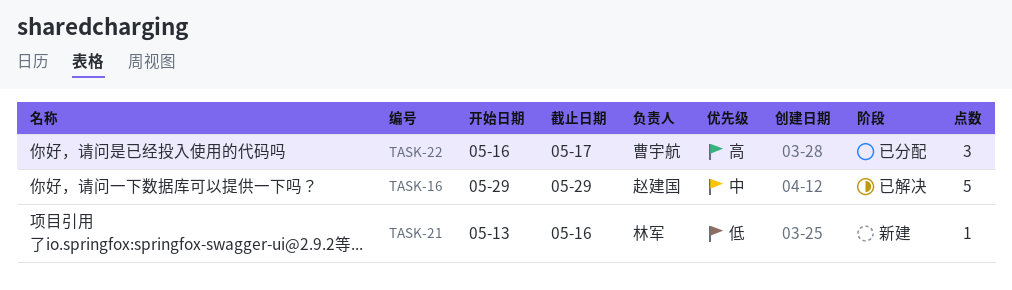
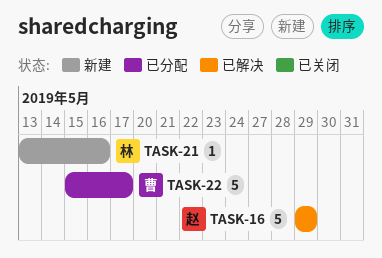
TASK-22, estimate: 3 -> 5
TASK-22, start: May 16 -> May 15

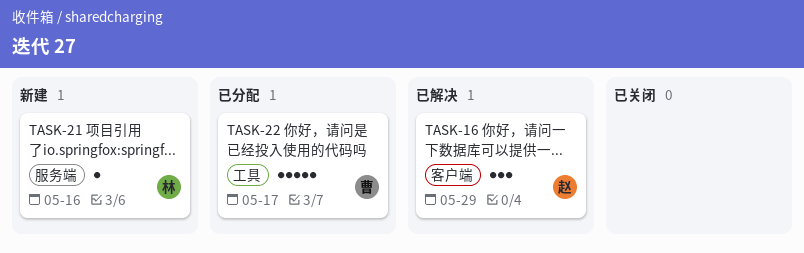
TASK-16, estimate: 5 -> 3

